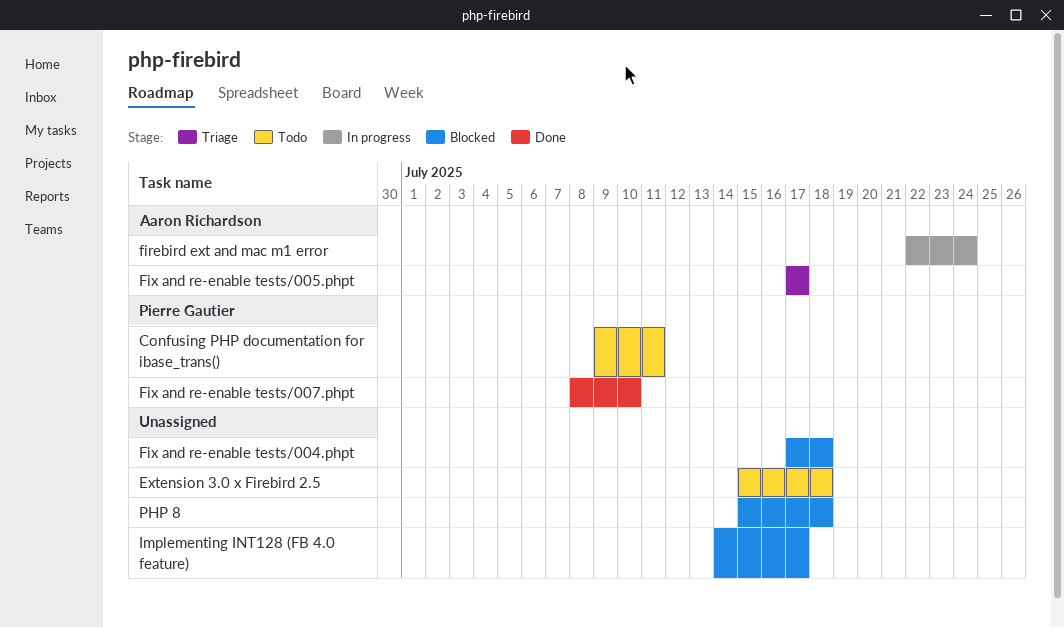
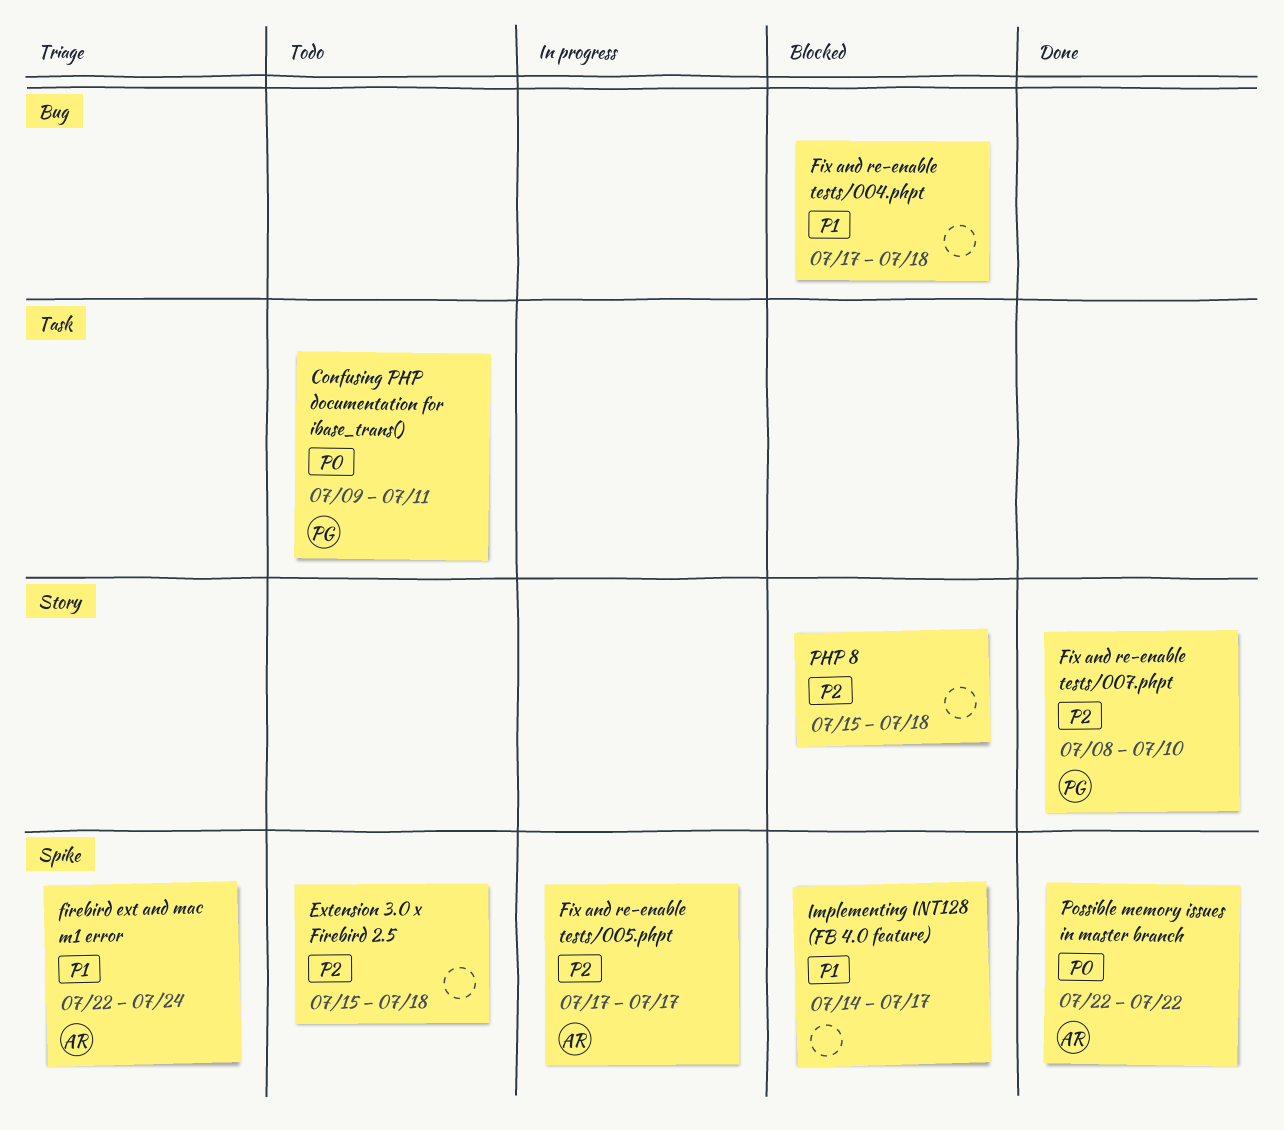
firebird ext and mac m1 error, status: In progress -> Triage
Fix and re-enable tests/005.phpt, status: Triage -> In progress
Possible memory issues in master branch: none -> present

